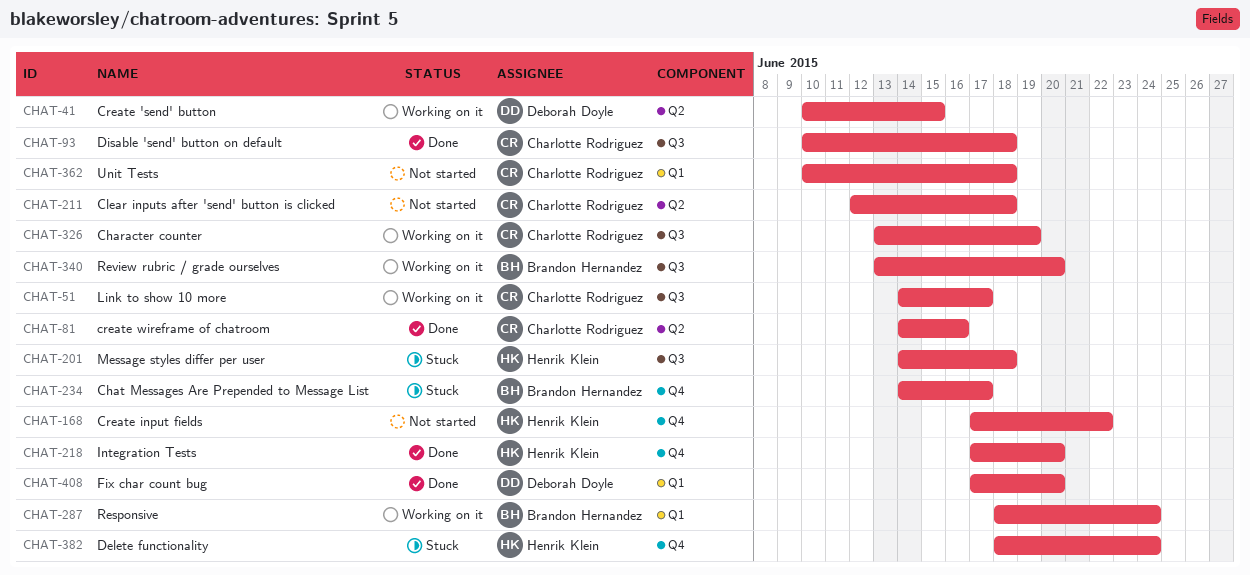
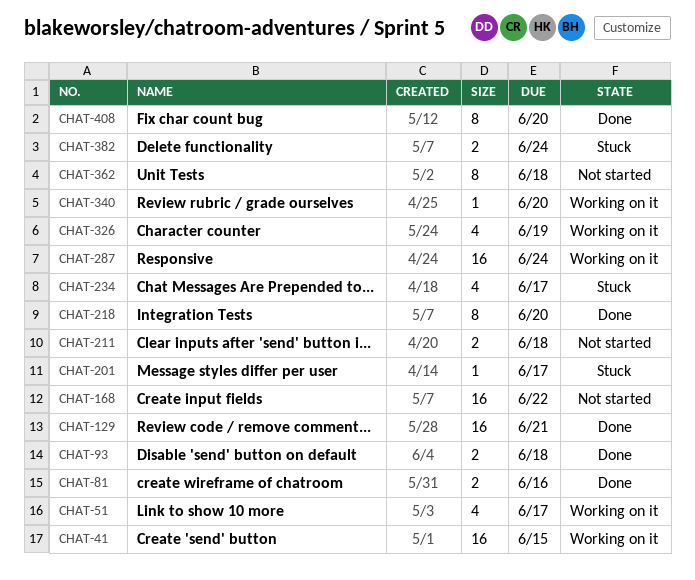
CHAT-129: none -> present
CHAT-201, due: Jun 18 -> Jun 17

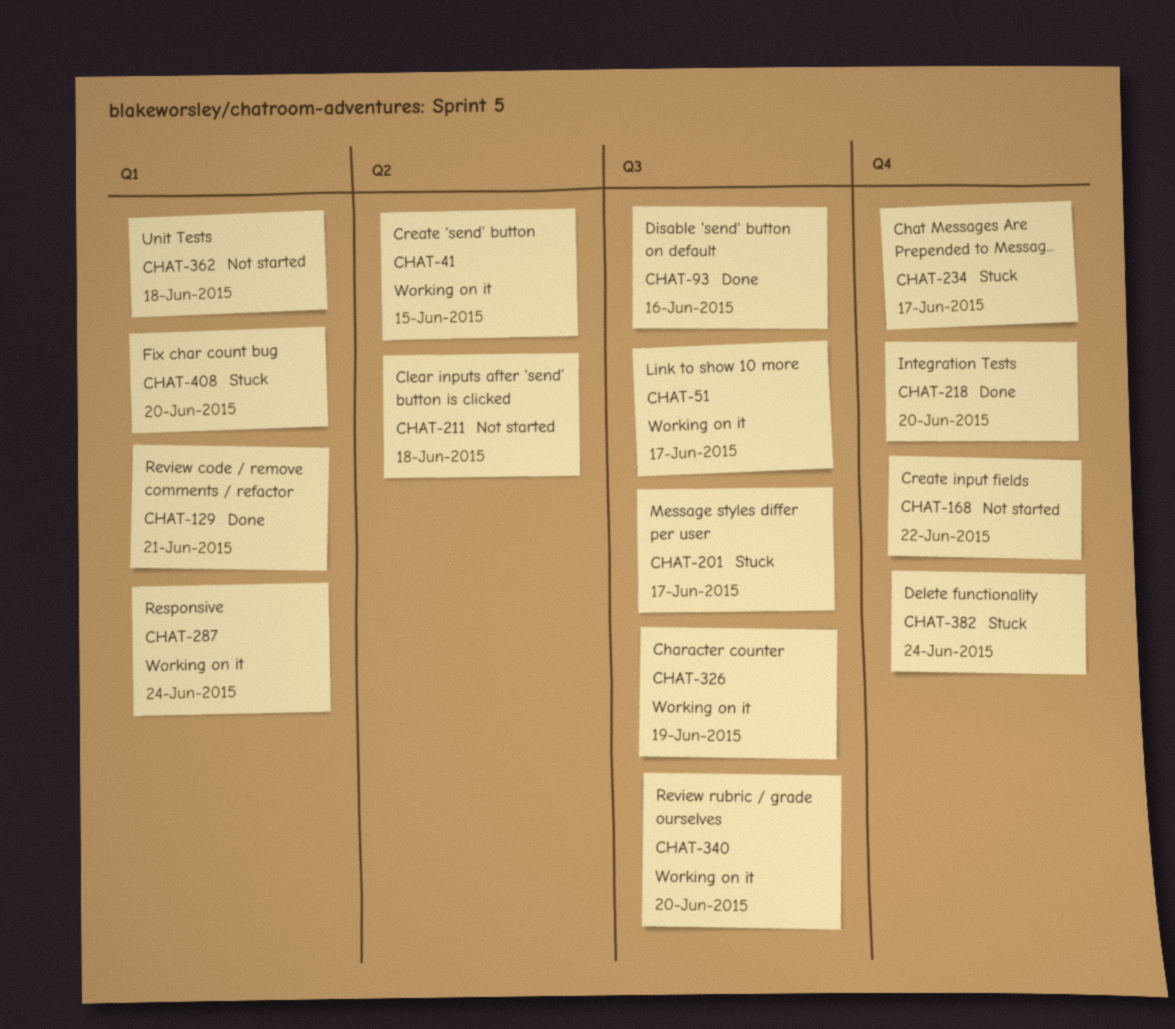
CHAT-81: present -> none
CHAT-93, due: Jun 18 -> Jun 16
CHAT-408, status: Done -> Stuck

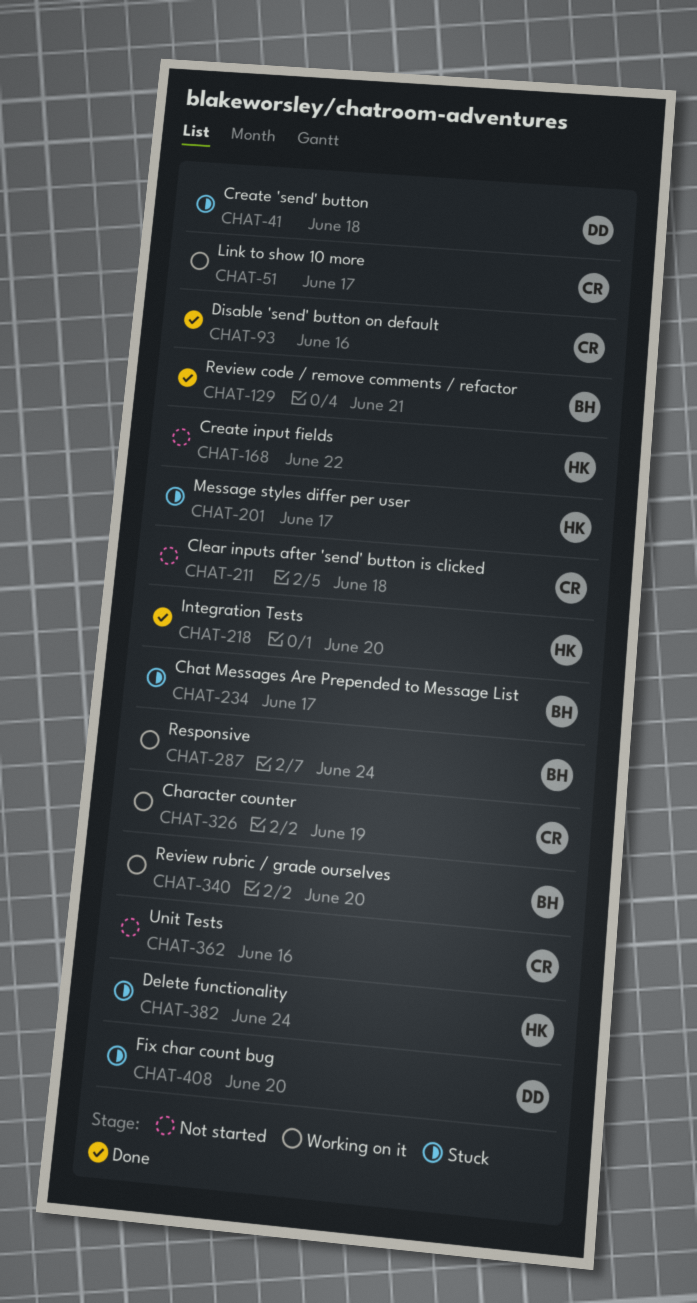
CHAT-41, status: Working on it -> Stuck
CHAT-41, due: Jun 15 -> Jun 18
CHAT-362, due: Jun 18 -> Jun 16

